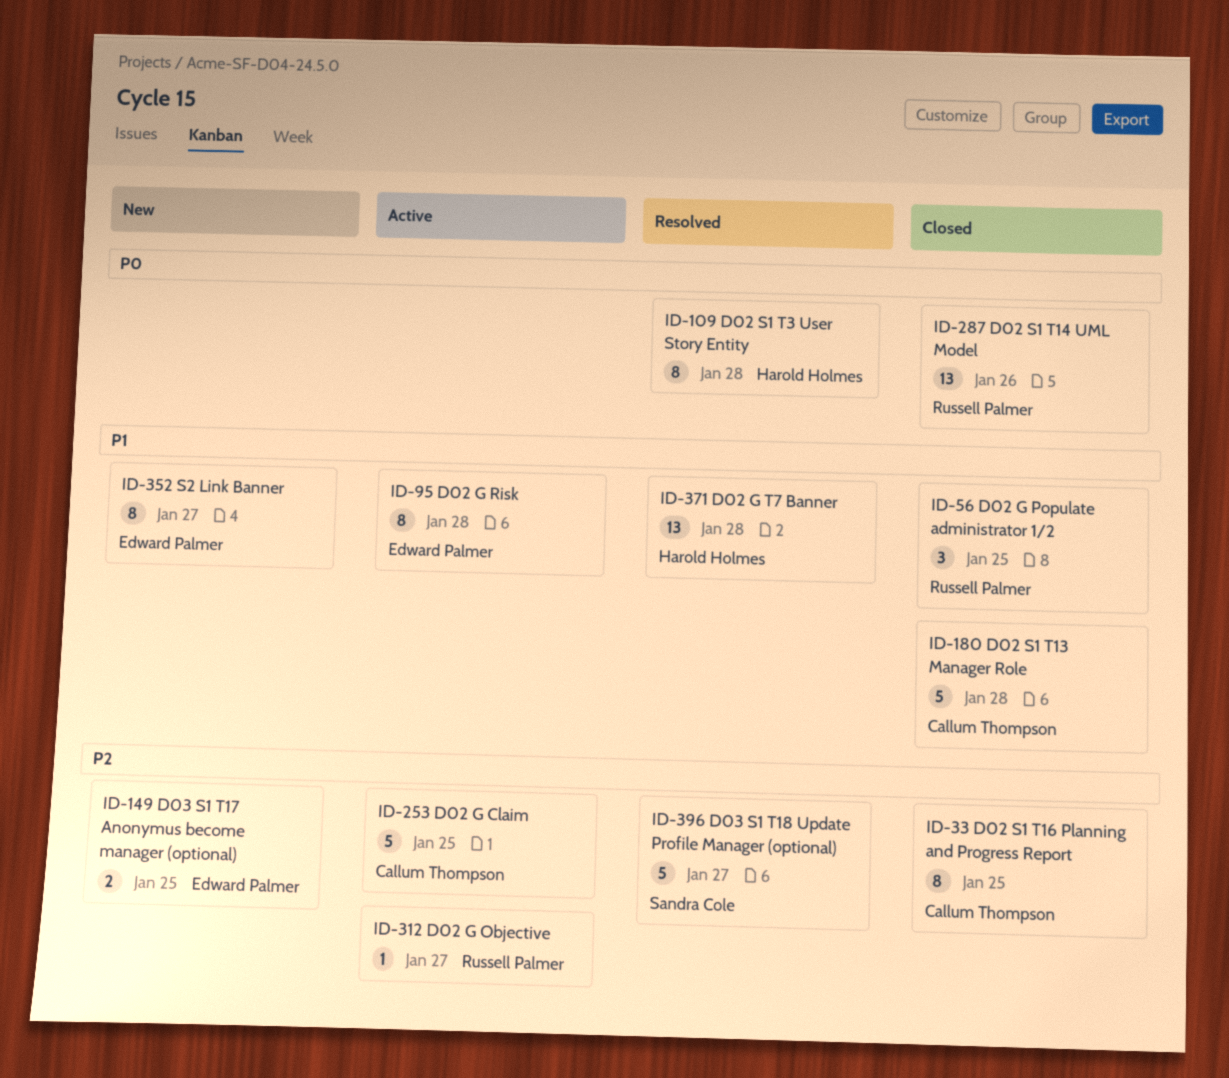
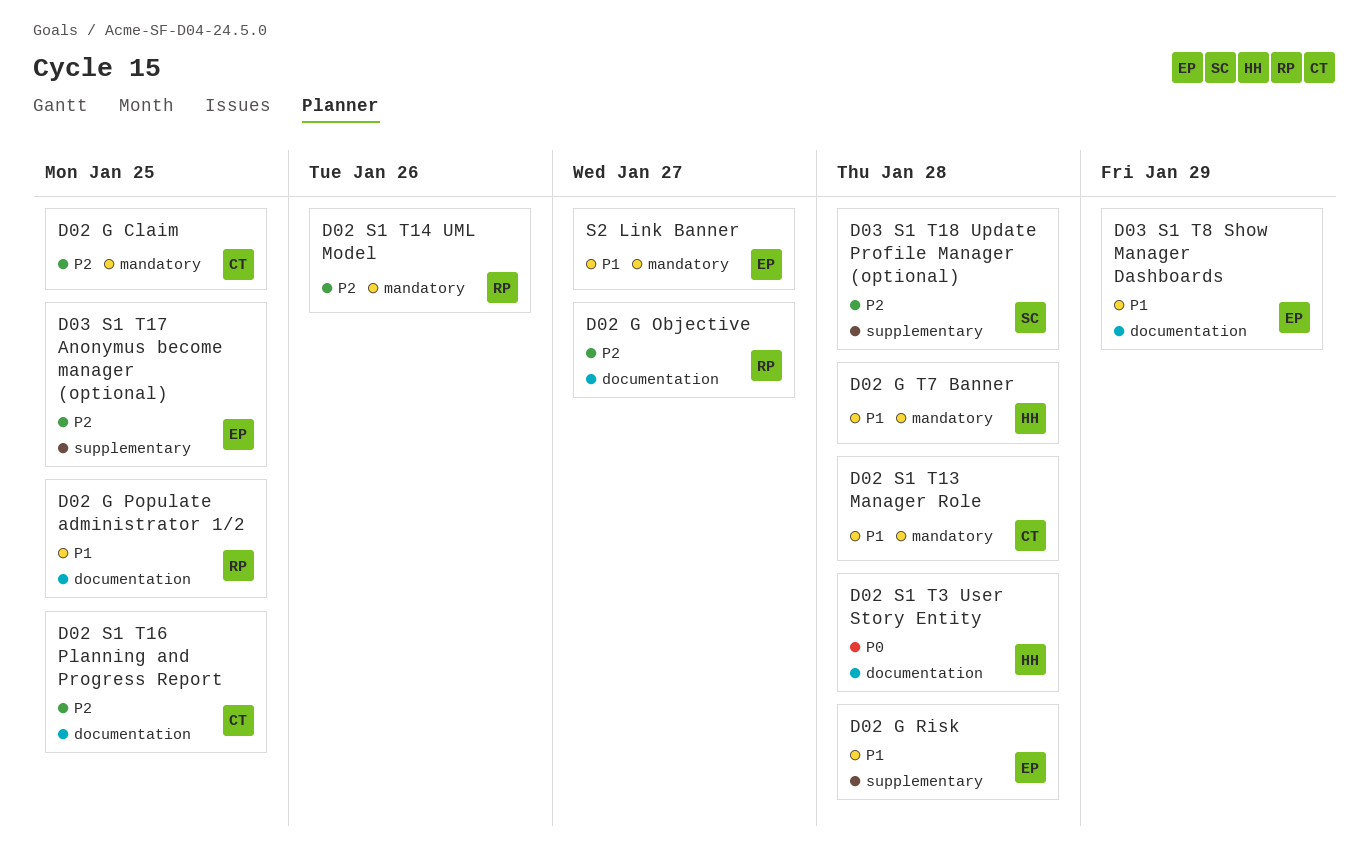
D02 S1 T14 UML Model, priority: P0 -> P2
D03 S1 T18 Update Profile Manager (optional), due: Jan 27 -> Jan 28
D03 S1 T8 Show Manager Dashboards: none -> present

